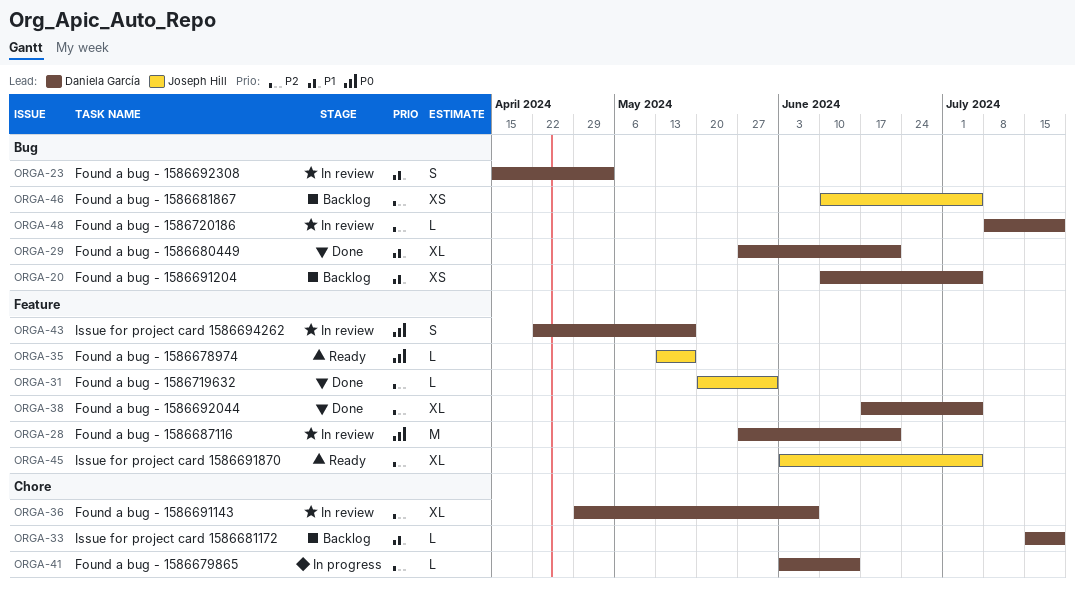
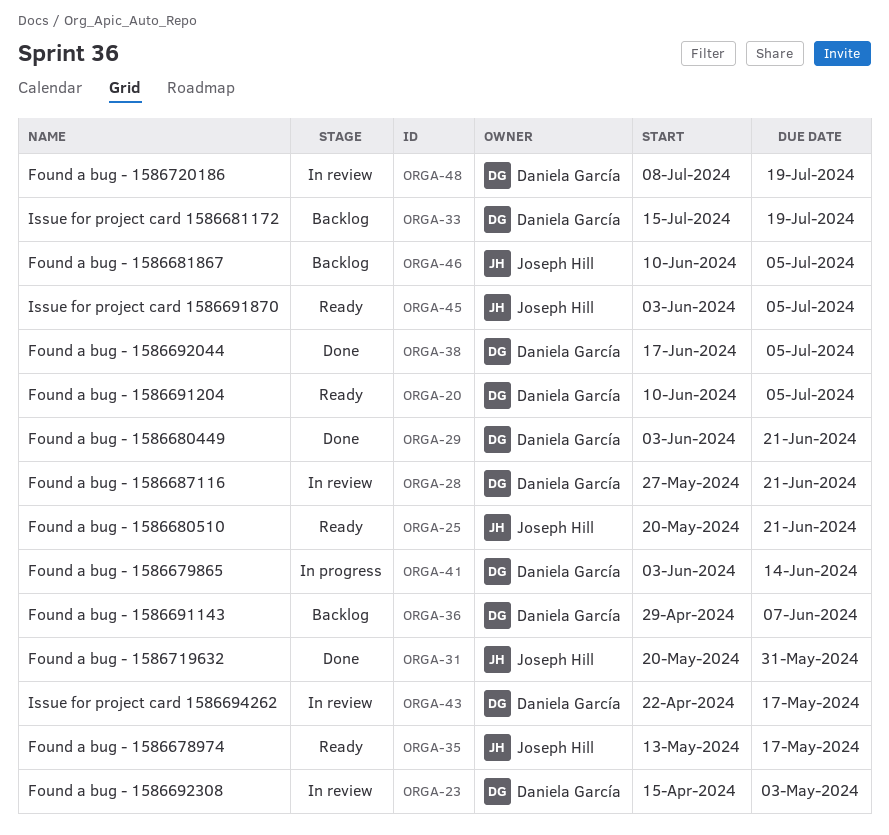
ORGA-20, status: Backlog -> Ready
ORGA-25: none -> present
ORGA-29, start: May 27 -> Jun 3
ORGA-36, status: In review -> Backlog

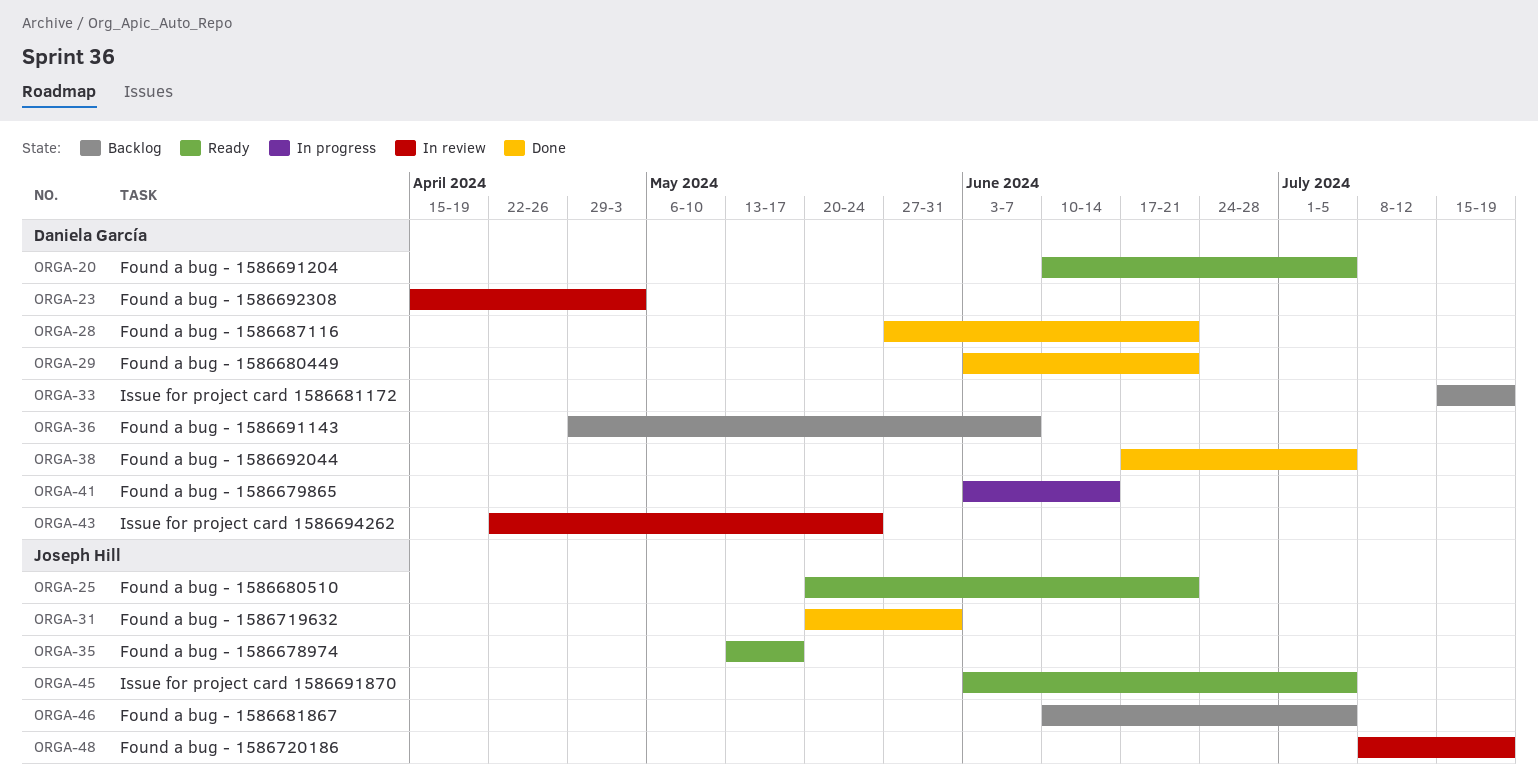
ORGA-28, status: In review -> Done
ORGA-43, due: May 17 -> May 24
ORGA-48, owner: Daniela García -> Joseph Hill

